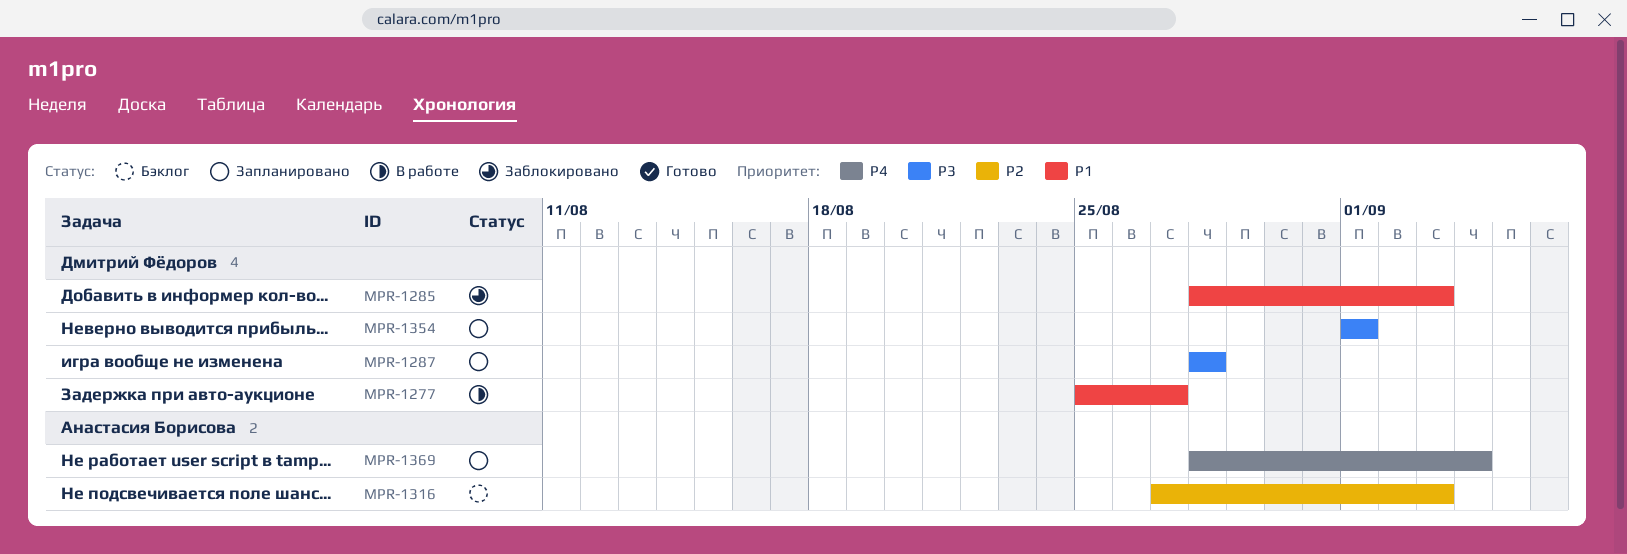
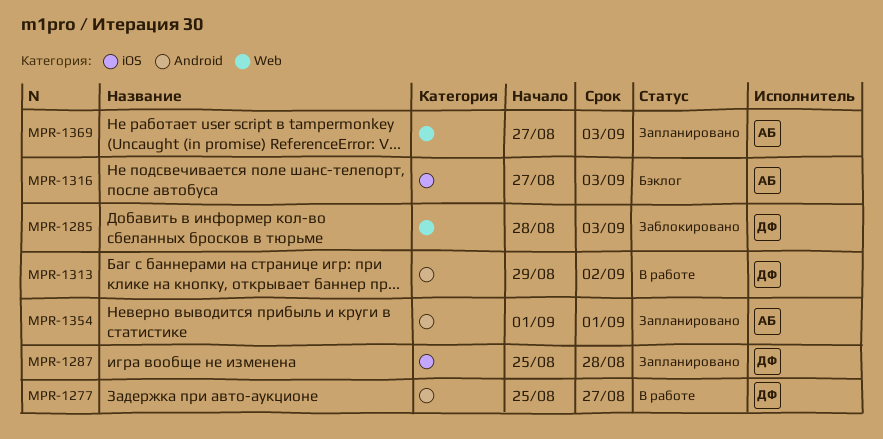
MPR-1287, start: Aug 28 -> Aug 25
MPR-1313: none -> present
MPR-1354, owner: Дмитрий Фёдоров -> Анастасия Борисова
MPR-1369, start: Aug 28 -> Aug 27
MPR-1369, due: Sep 4 -> Sep 3

